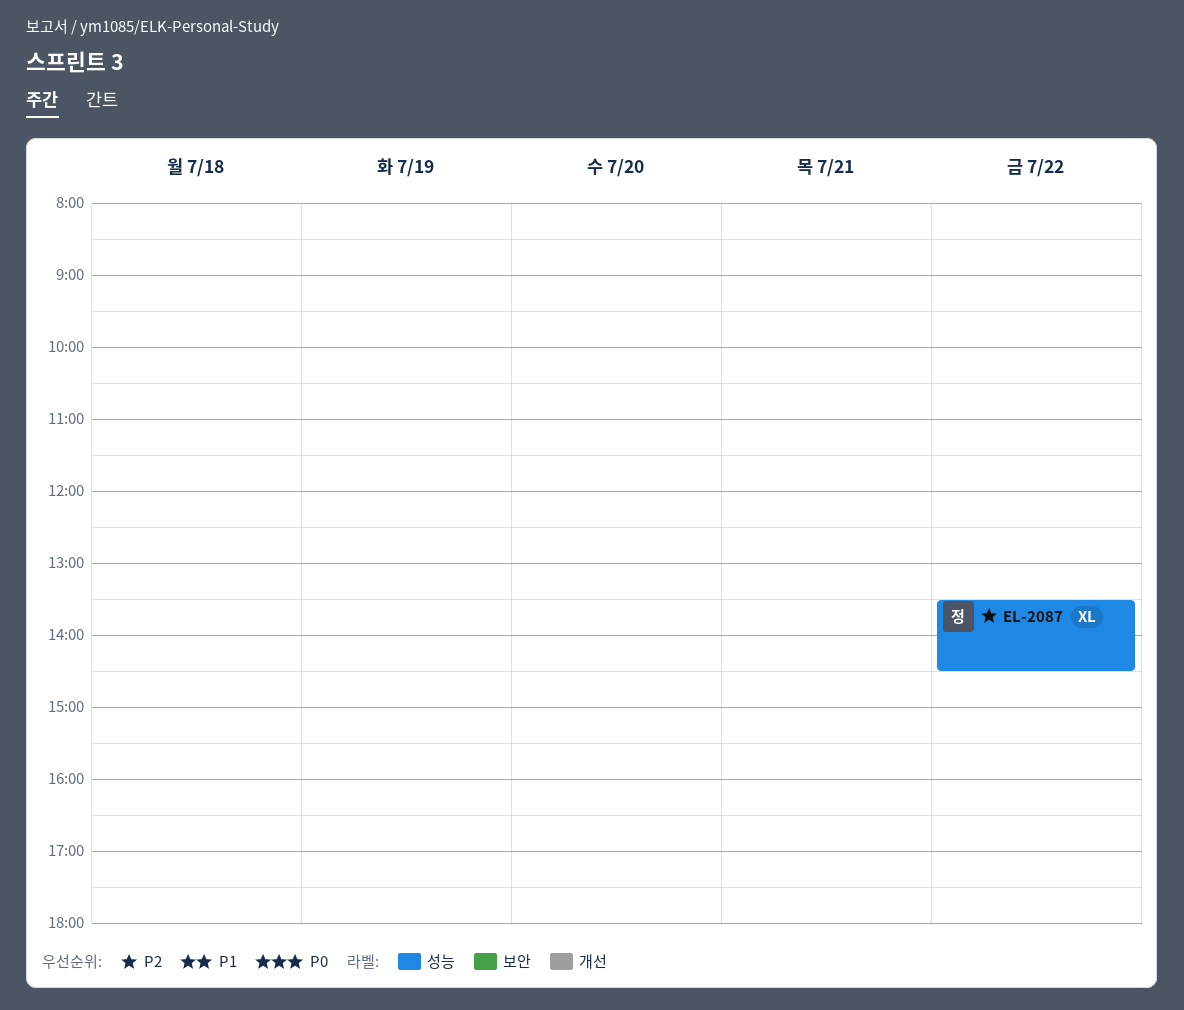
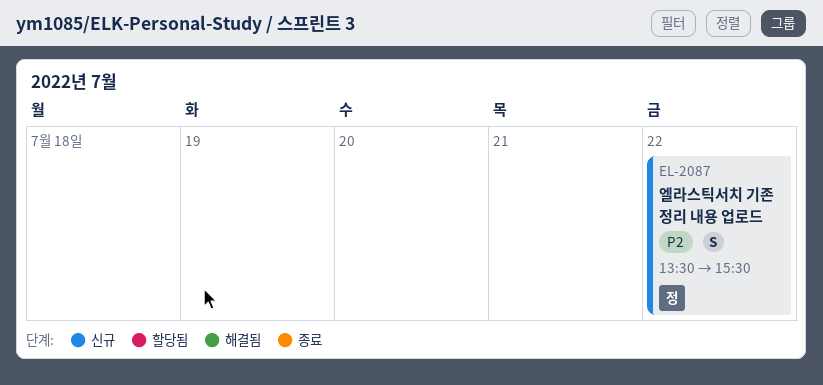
EL-2087, estimate: XL -> S
EL-2087, ends: 14:30 -> 15:30

